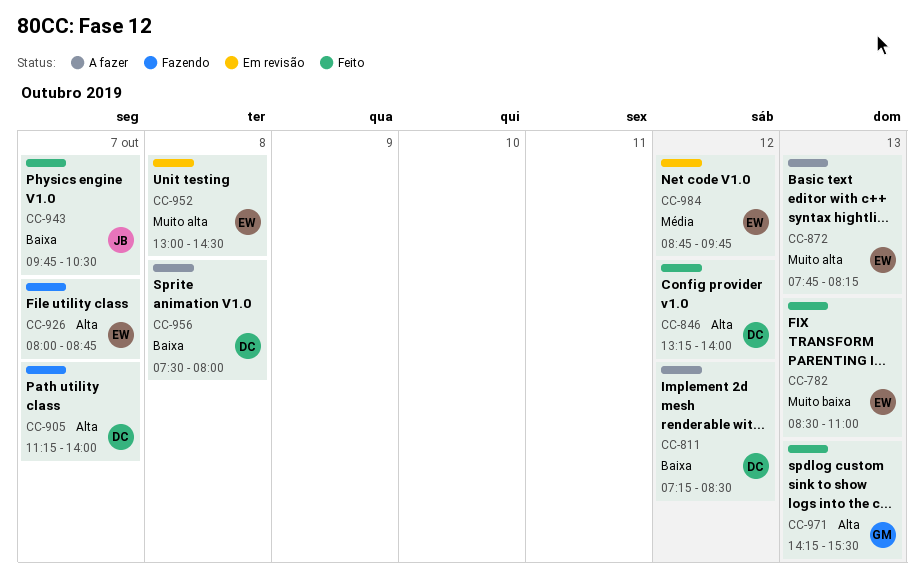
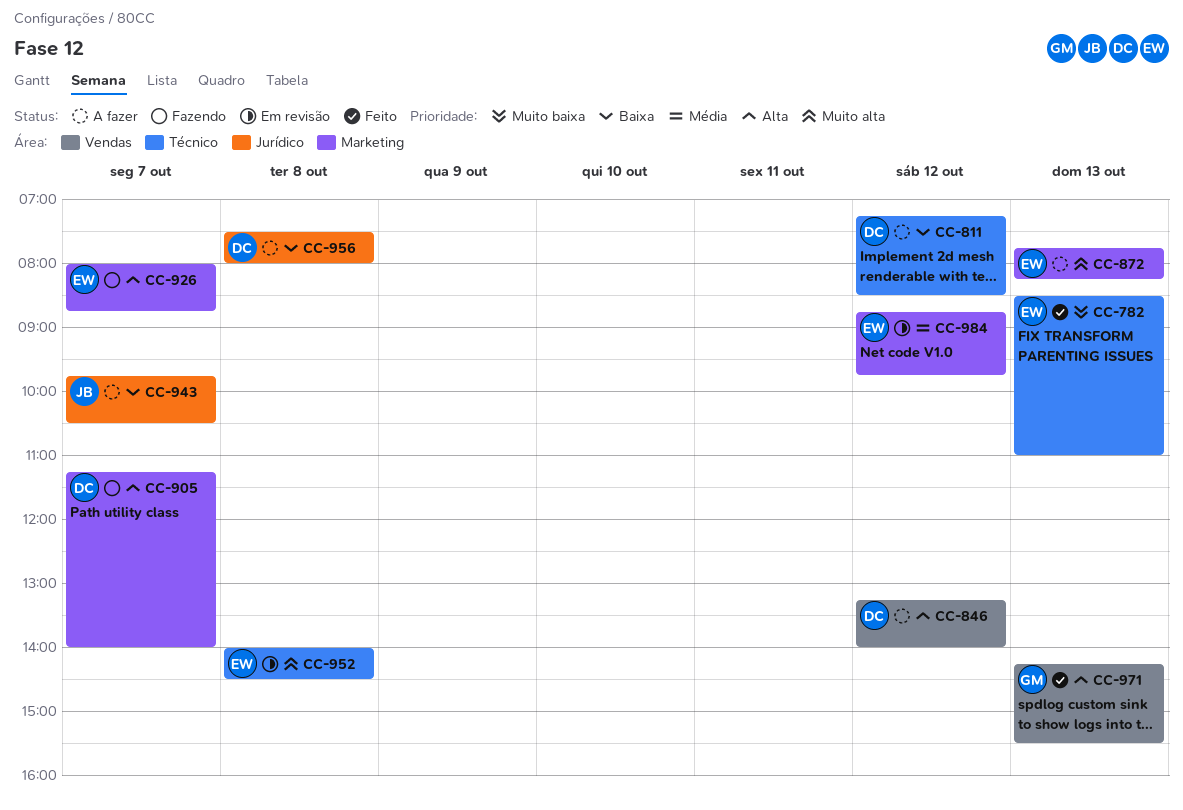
CC-846, status: Feito -> A fazer
CC-943, status: Feito -> A fazer
CC-952, begins: 13:00 -> 14:00

